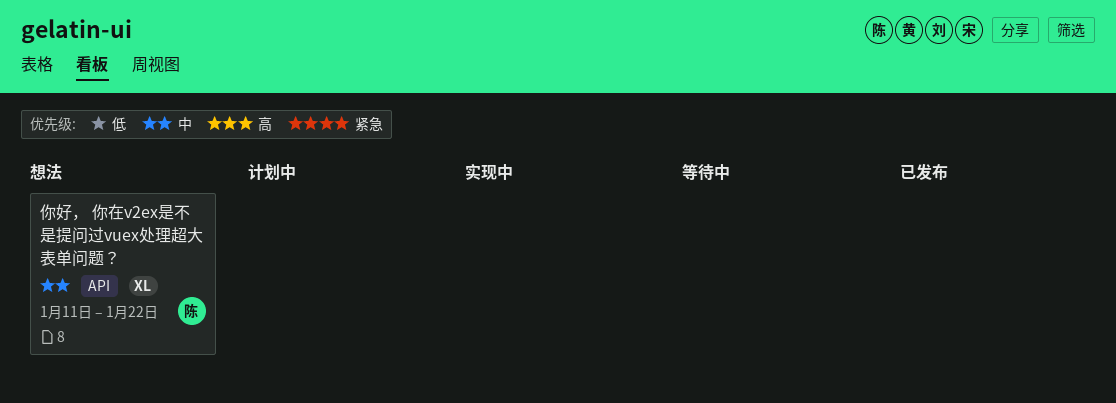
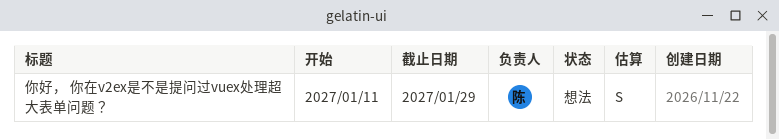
你好， 你在v2ex是不是提问过vuex处理超大表单问题？, estimate: XL -> S
你好， 你在v2ex是不是提问过vuex处理超大表单问题？, due: Jan 22 -> Jan 29

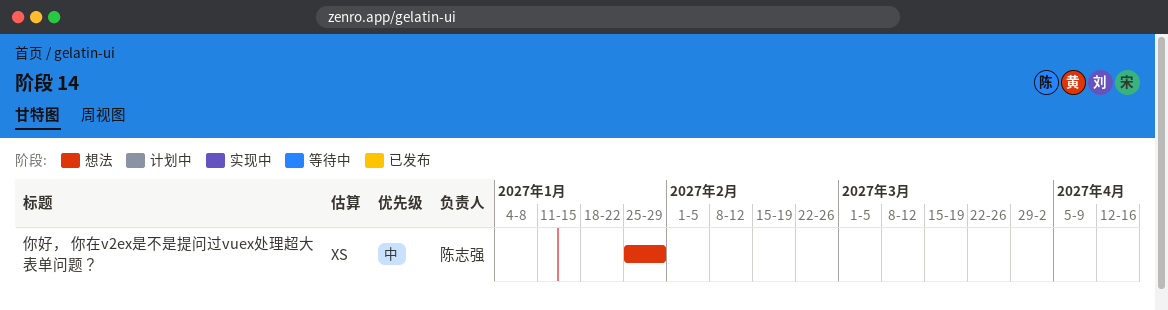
你好， 你在v2ex是不是提问过vuex处理超大表单问题？, estimate: S -> XS
你好， 你在v2ex是不是提问过vuex处理超大表单问题？, start: Jan 11 -> Jan 25

